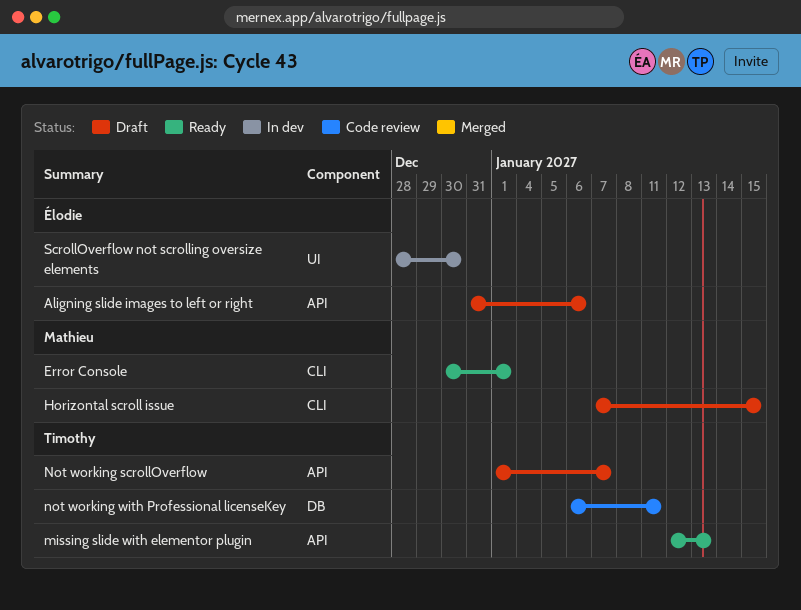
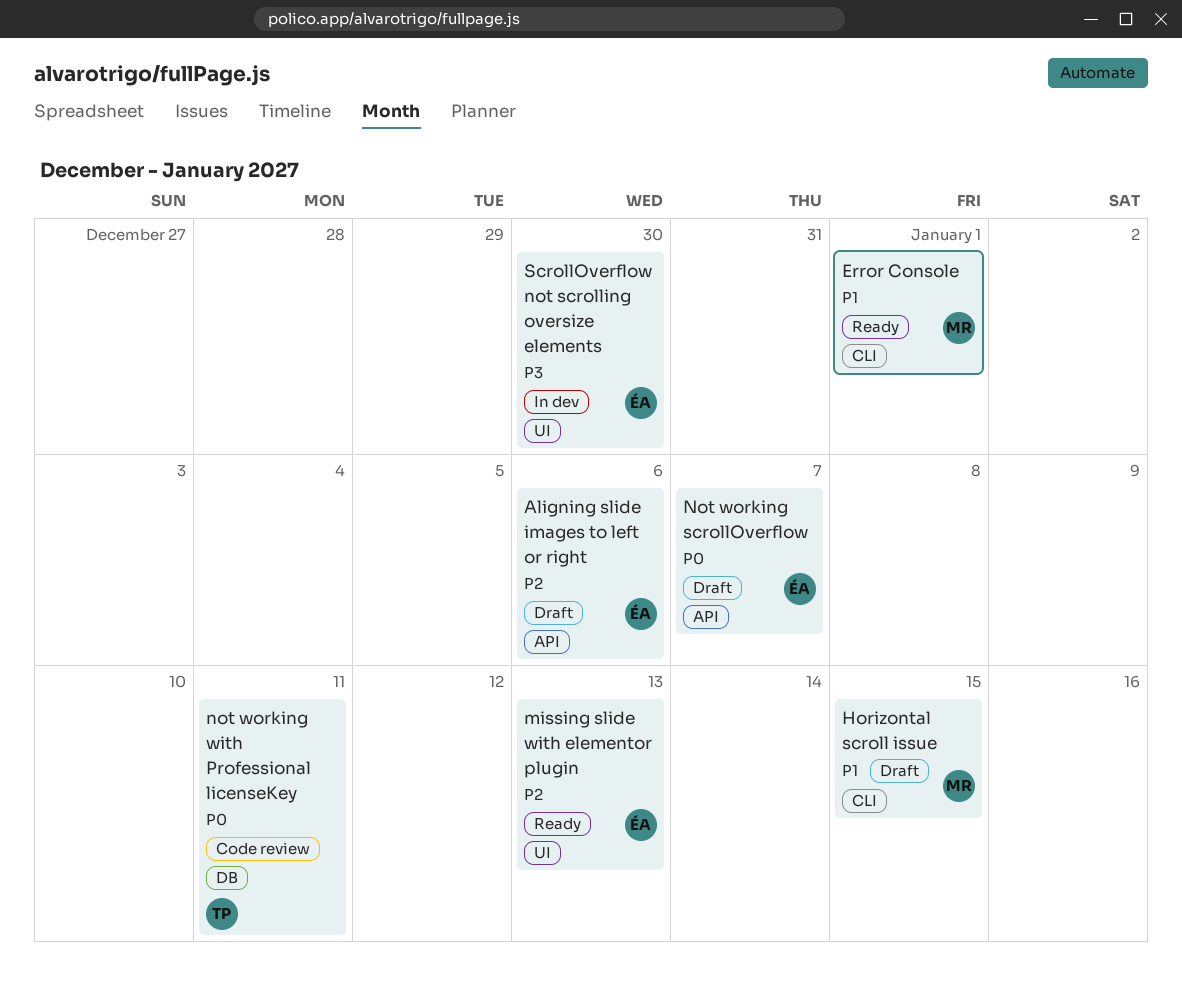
missing slide with elementor plugin, owner: Timothy -> Élodie
missing slide with elementor plugin, label: API -> UI
Not working scrollOverflow, owner: Timothy -> Élodie

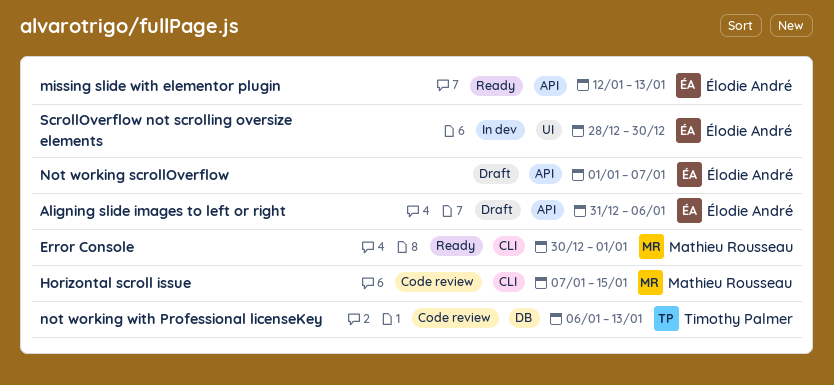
Horizontal scroll issue, status: Draft -> Code review
missing slide with elementor plugin, label: UI -> API
not working with Professional licenseKey, due: Jan 11 -> Jan 13

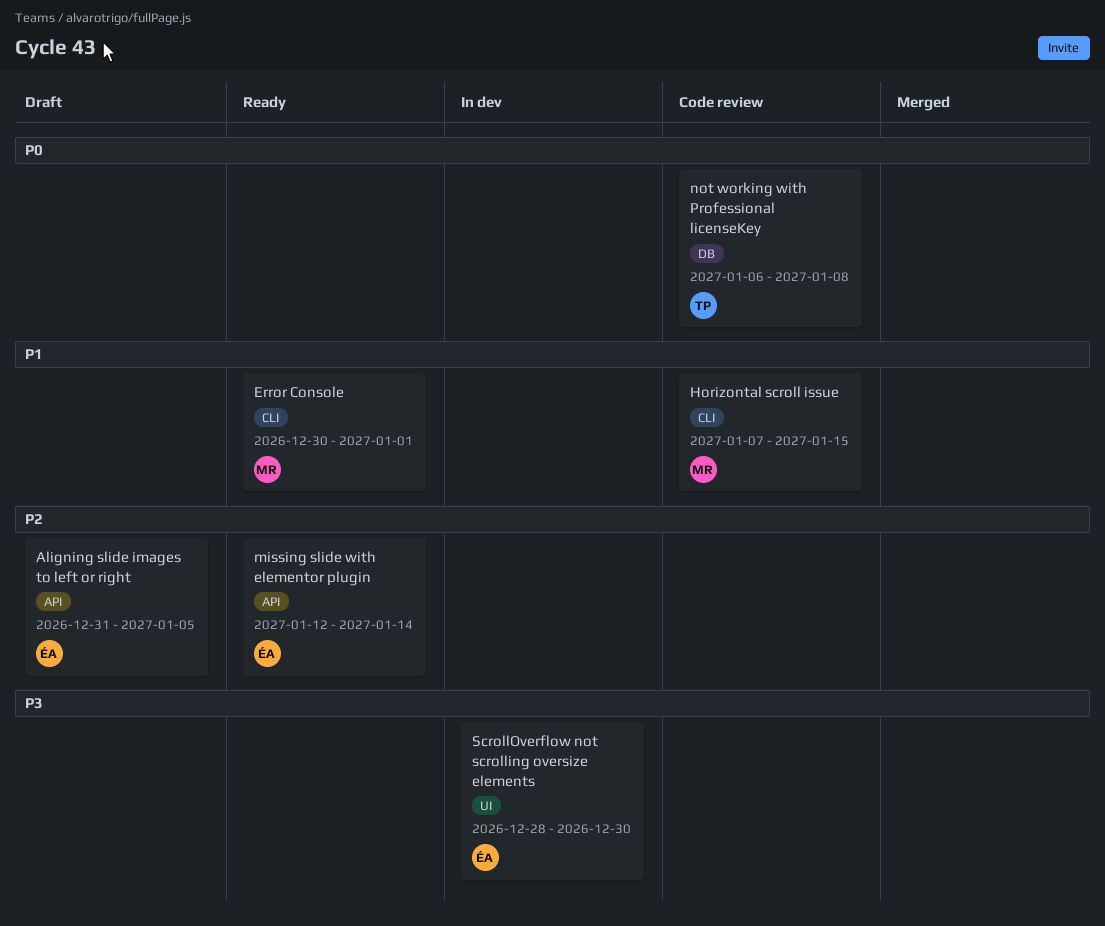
Aligning slide images to left or right, due: Jan 6 -> Jan 5
missing slide with elementor plugin, due: Jan 13 -> Jan 14
Not working scrollOverflow: present -> none
not working with Professional licenseKey, due: Jan 13 -> Jan 8

